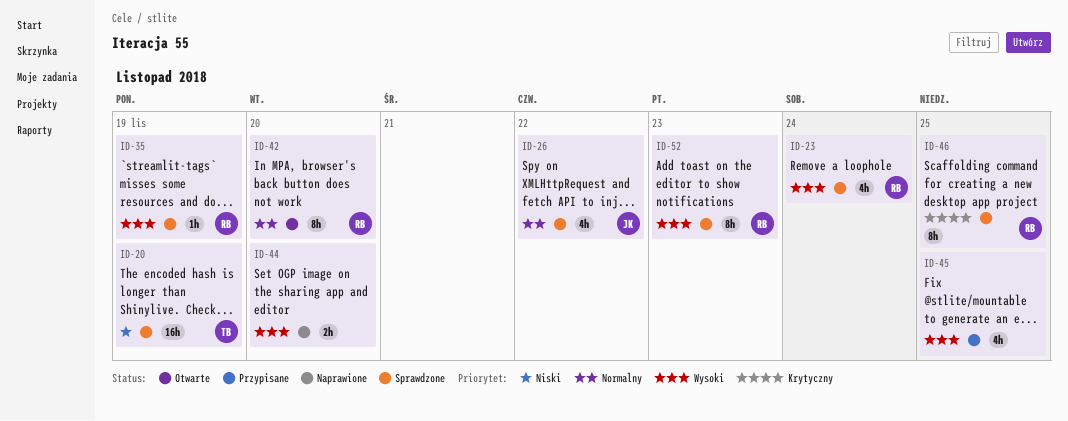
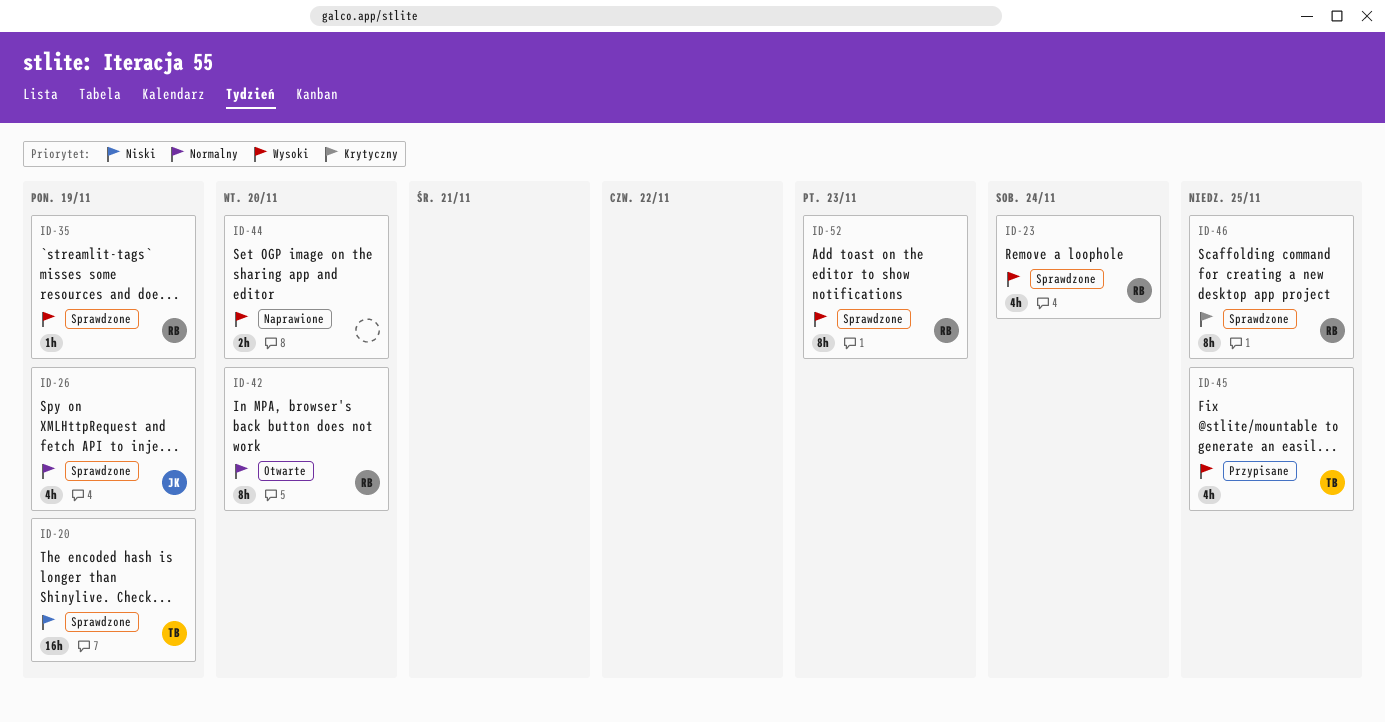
ID-26, due: Nov 22 -> Nov 19
ID-45, owner: none -> TB

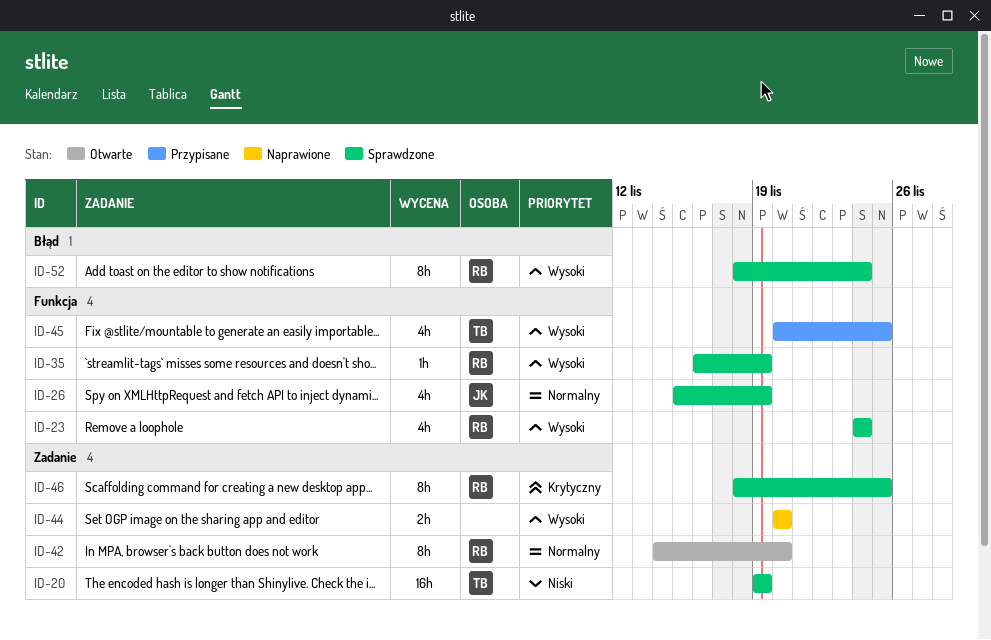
ID-52, due: Nov 23 -> Nov 24

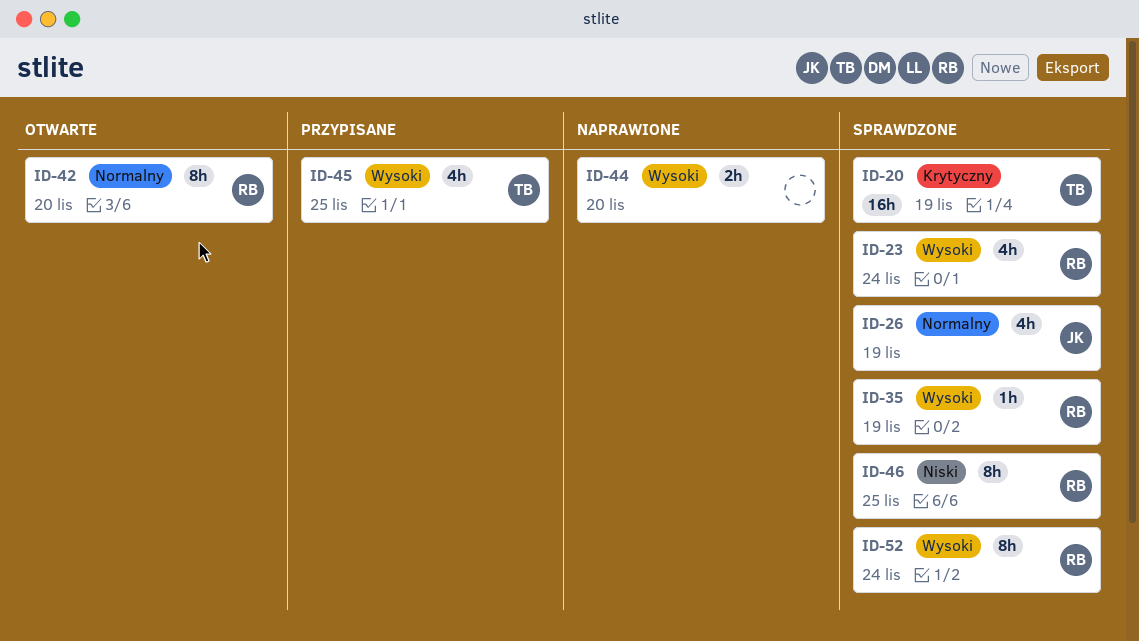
ID-20, priority: Niski -> Krytyczny
ID-46, priority: Krytyczny -> Niski

